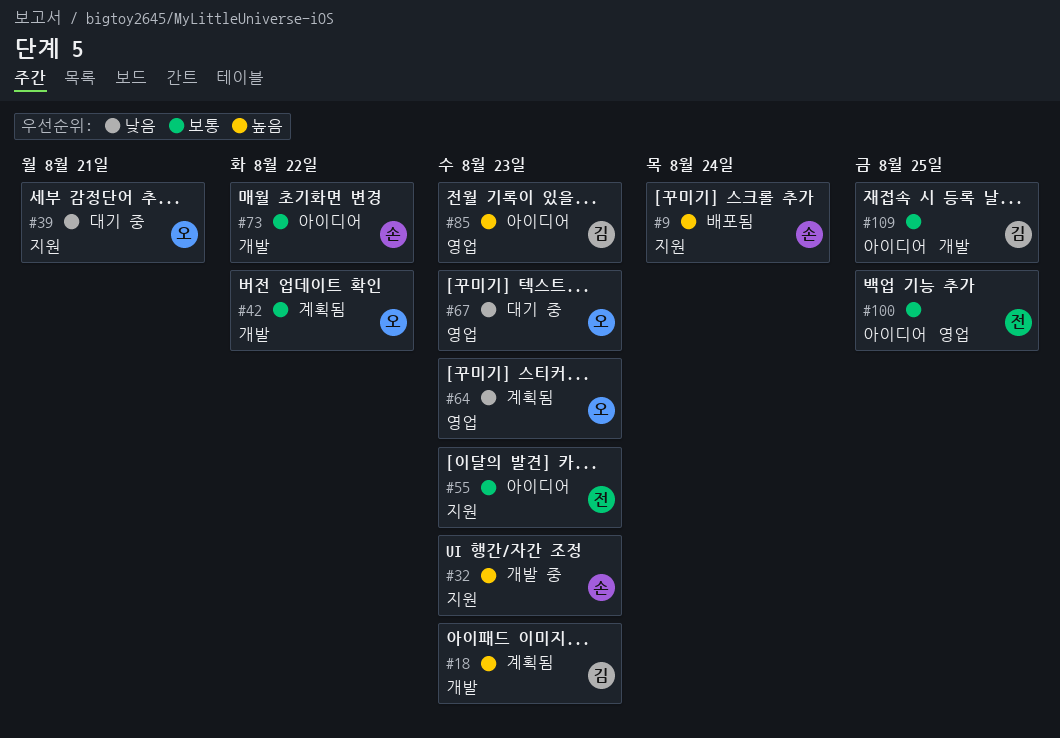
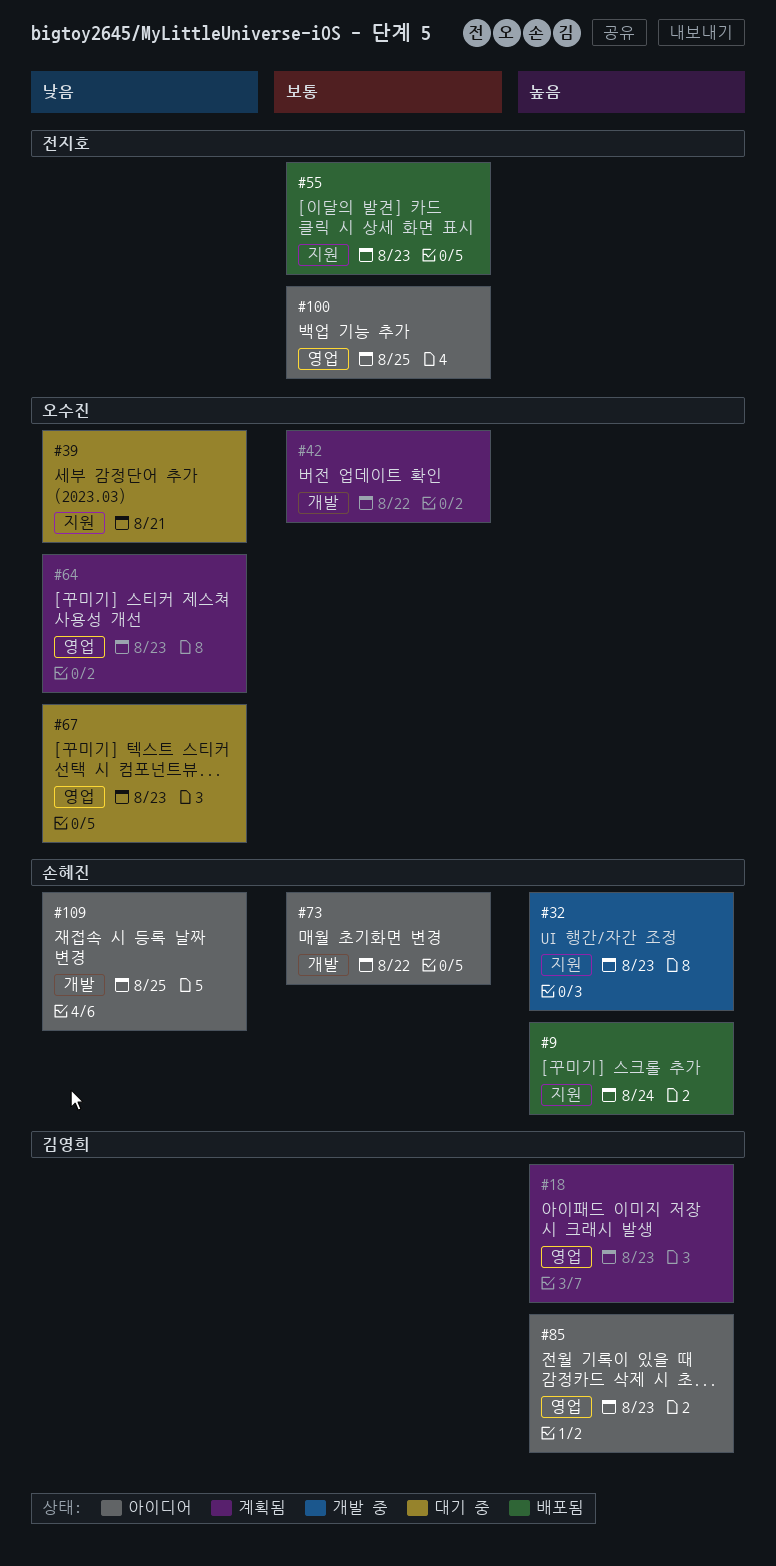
#18, label: 개발 -> 영업
#55, status: 아이디어 -> 배포됨
#109, owner: 김영희 -> 손혜진
#109, priority: 보통 -> 낮음

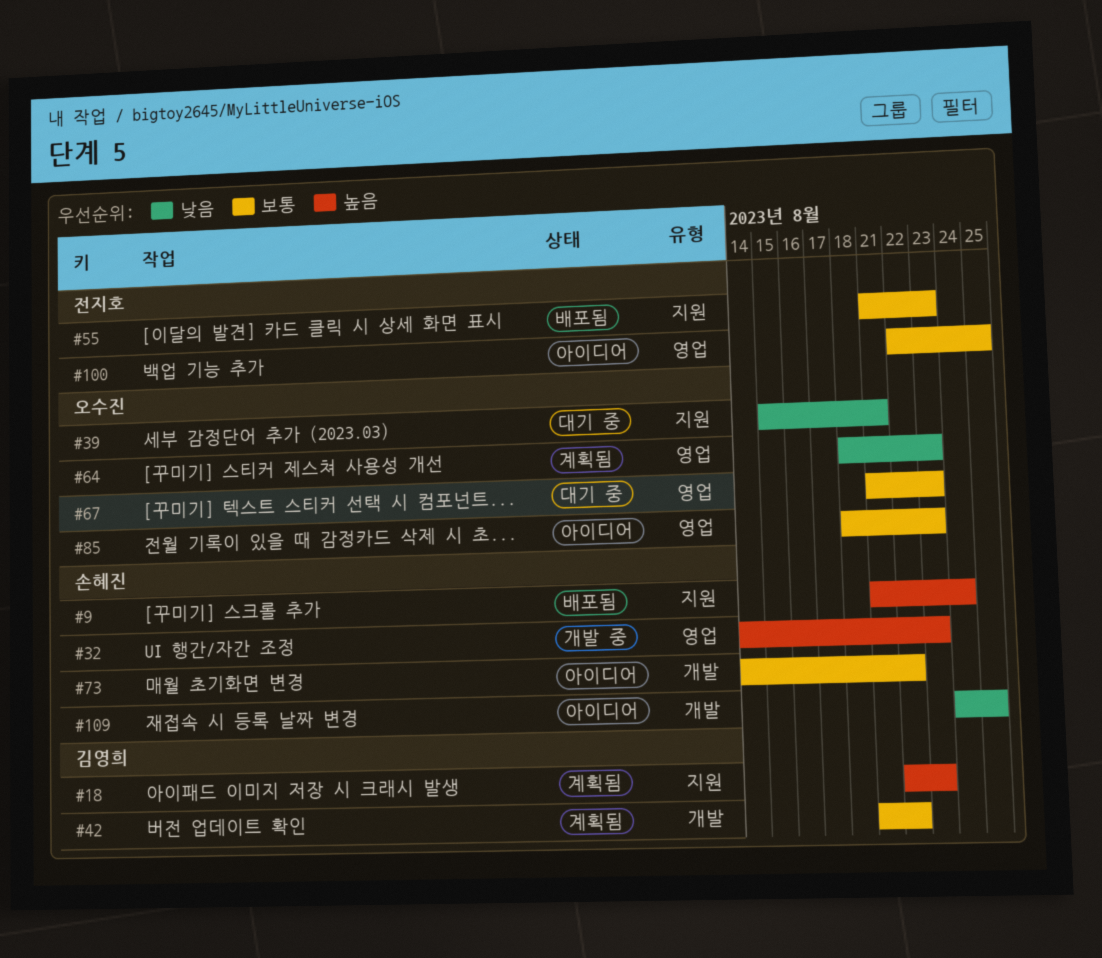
#18, label: 영업 -> 지원
#32, label: 지원 -> 영업
#42, owner: 오수진 -> 김영희
#67, priority: 낮음 -> 보통
#85, owner: 김영희 -> 오수진
#85, priority: 높음 -> 보통

